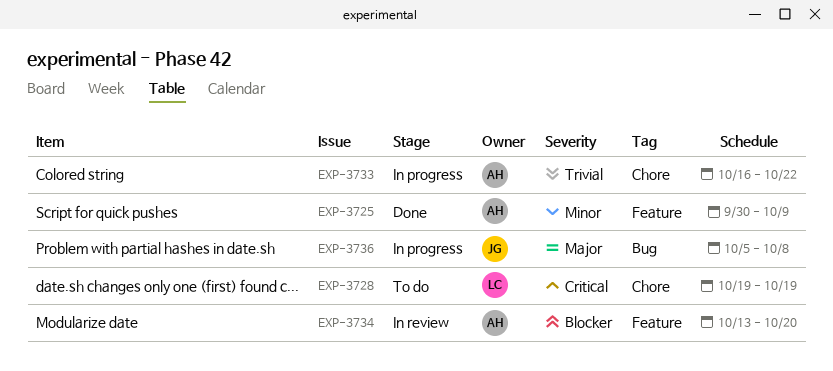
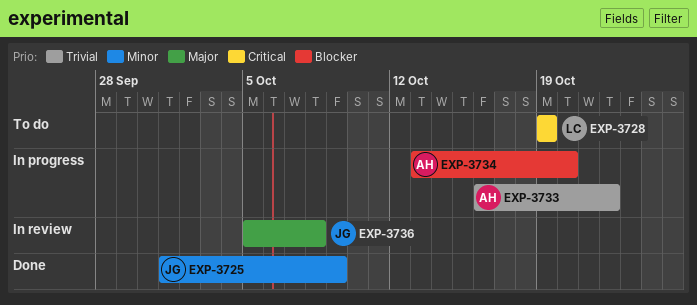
EXP-3725, owner: AH -> JG
EXP-3725, start: Sep 30 -> Oct 1
EXP-3734, status: In review -> In progress
EXP-3736, status: In progress -> In review

